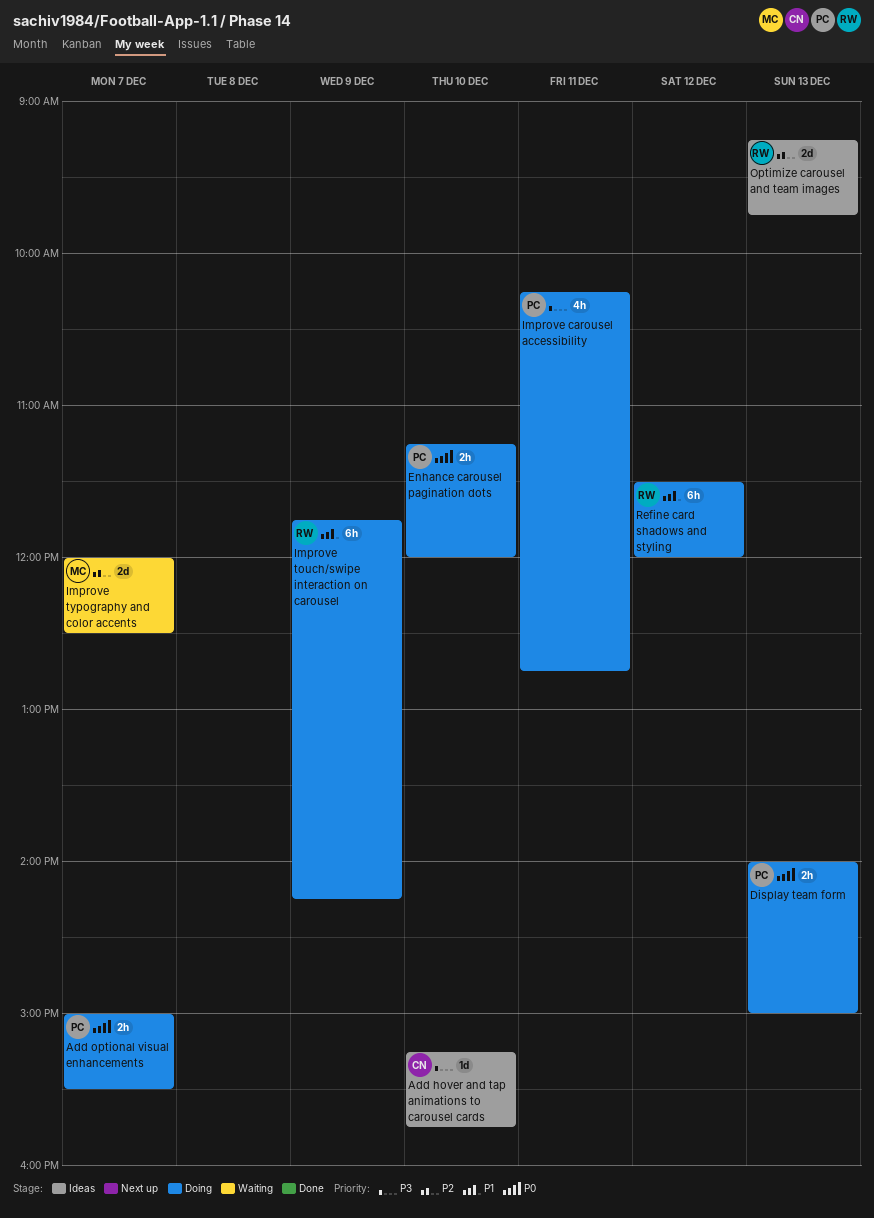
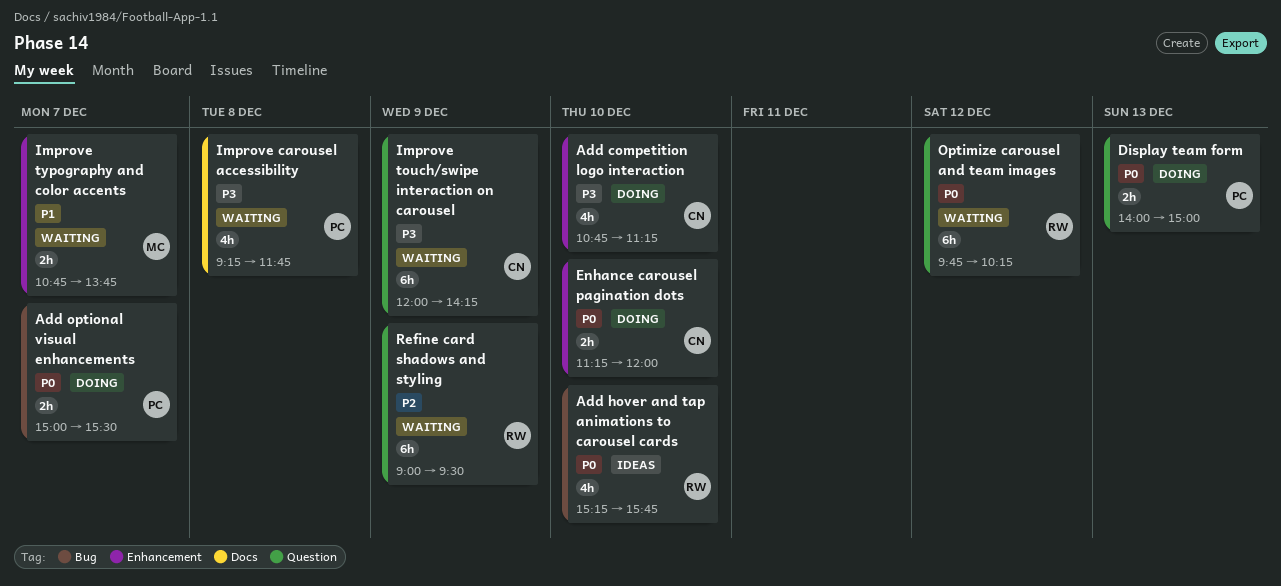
Add competition logo interaction: none -> present
Add hover and tap animations to carousel cards, owner: CN -> RW
Add hover and tap animations to carousel cards, priority: P3 -> P0
Add hover and tap animations to carousel cards, estimate: 1d -> 4h
Enhance carousel pagination dots, owner: PC -> CN
Improve carousel accessibility, status: Doing -> Waiting
Improve carousel accessibility, day: Dec 11 -> Dec 8
Improve carousel accessibility, begins: 10:15 -> 09:15
Improve carousel accessibility, ends: 12:45 -> 11:45
Improve touch/swipe interaction on carousel, status: Doing -> Waiting
Improve touch/swipe interaction on carousel, owner: RW -> CN
Improve touch/swipe interaction on carousel, priority: P1 -> P3
Improve touch/swipe interaction on carousel, begins: 11:45 -> 12:00
Improve typography and color accents, priority: P2 -> P1
Improve typography and color accents, estimate: 2d -> 2h
Improve typography and color accents, begins: 12:00 -> 10:45
Improve typography and color accents, ends: 12:30 -> 13:45
Optimize carousel and team images, status: Ideas -> Waiting
Optimize carousel and team images, priority: P2 -> P0
Optimize carousel and team images, estimate: 2d -> 6h
Optimize carousel and team images, day: Dec 13 -> Dec 12
Optimize carousel and team images, begins: 09:15 -> 09:45
Optimize carousel and team images, ends: 09:45 -> 10:15
Refine card shadows and styling, status: Doing -> Waiting
Refine card shadows and styling, priority: P1 -> P2
Refine card shadows and styling, day: Dec 12 -> Dec 9
Refine card shadows and styling, begins: 11:30 -> 09:00
Refine card shadows and styling, ends: 12:00 -> 09:30

